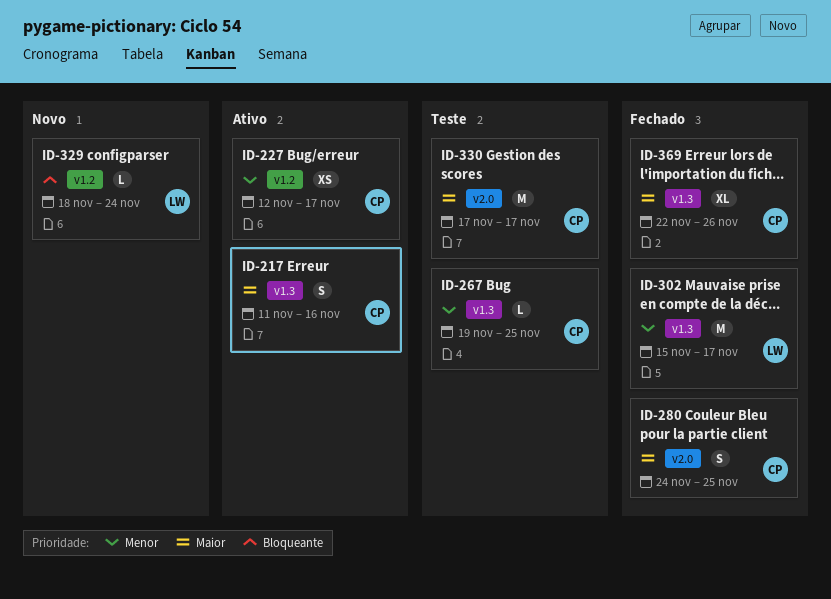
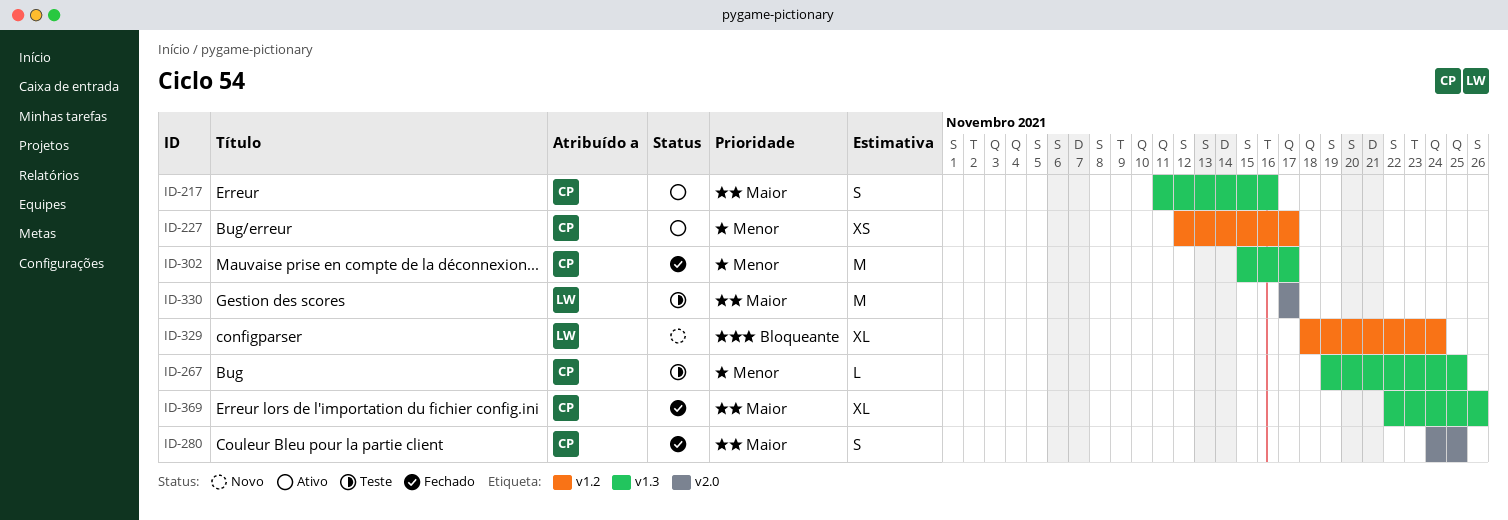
ID-302, owner: LW -> CP
ID-329, estimate: L -> XL
ID-330, owner: CP -> LW

